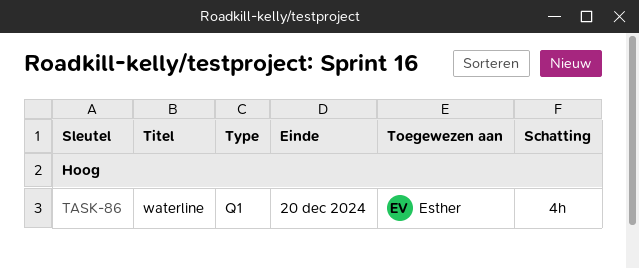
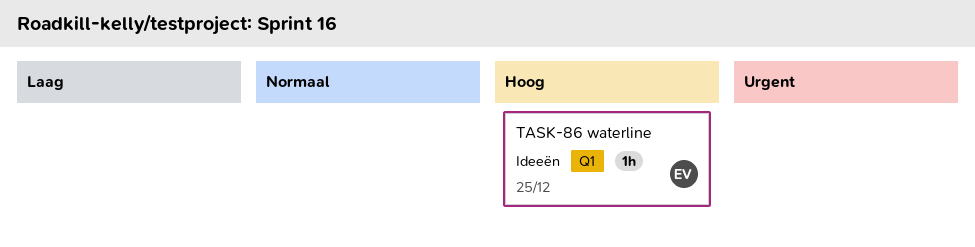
TASK-86, estimate: 4h -> 1h
TASK-86, due: Dec 20 -> Dec 25

